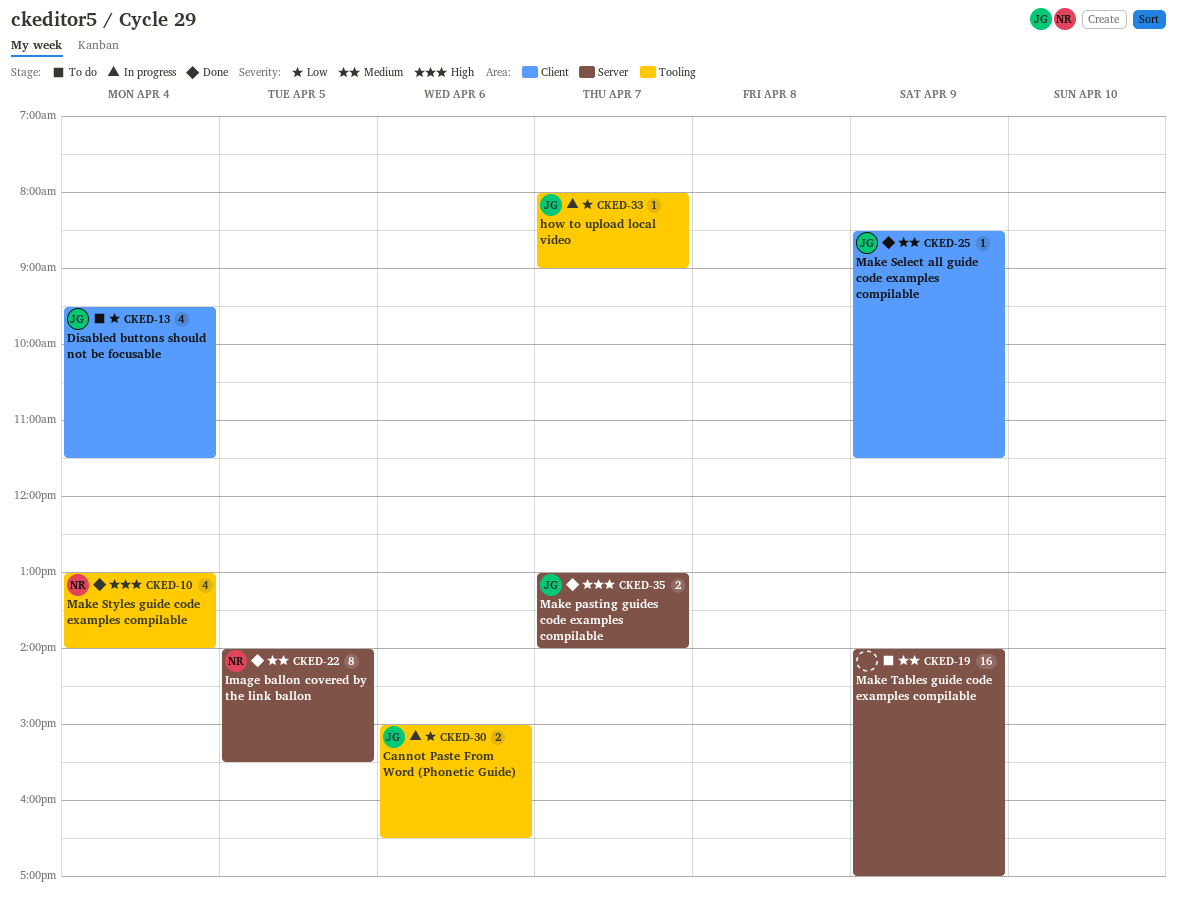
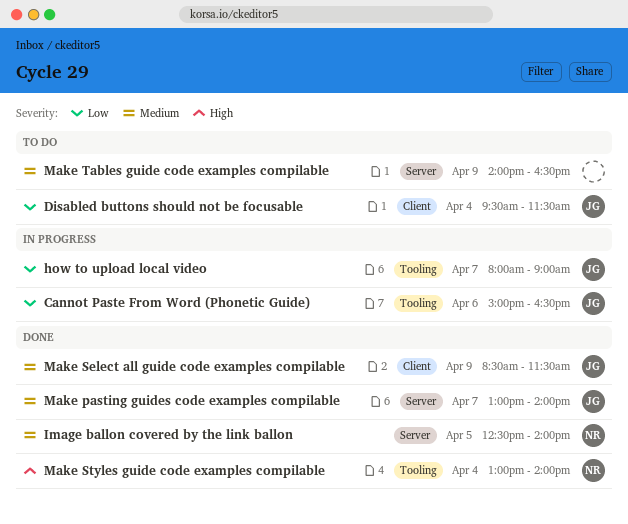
Image ballon covered by the link ballon, begins: 14:00 -> 12:30
Image ballon covered by the link ballon, ends: 15:30 -> 14:00
Make pasting guides code examples compilable, priority: High -> Medium
Make Tables guide code examples compilable, ends: 17:00 -> 16:30

